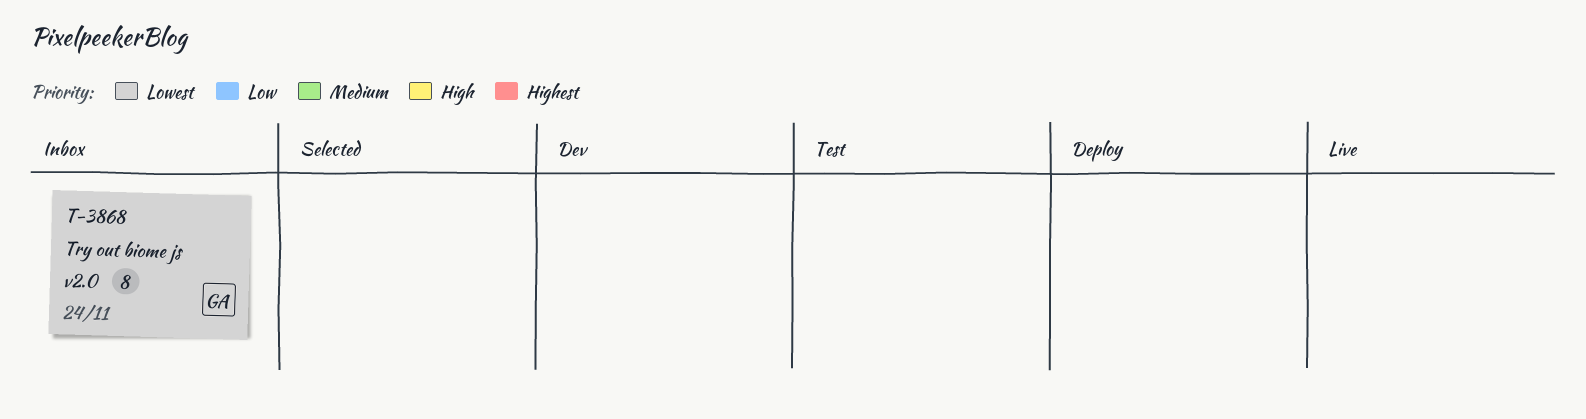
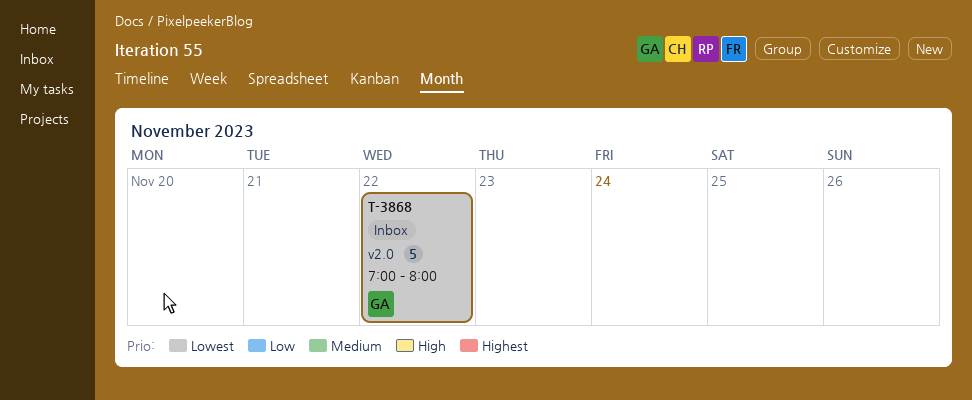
T-3868, estimate: 8 -> 5
T-3868, day: Nov 24 -> Nov 22

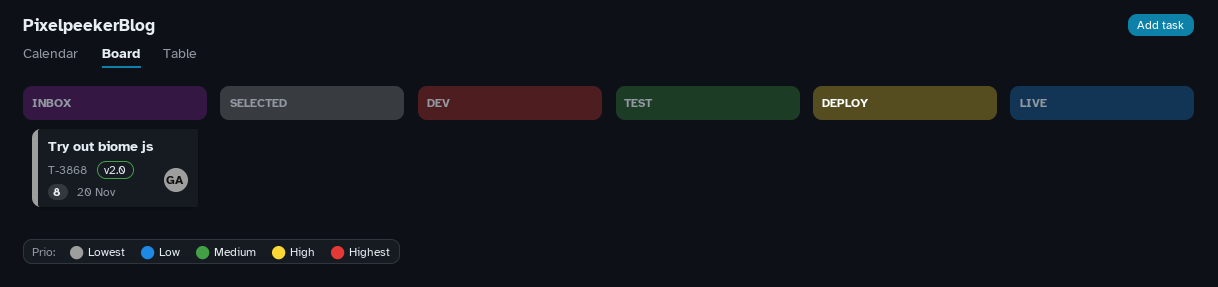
T-3868, estimate: 5 -> 8
T-3868, day: Nov 22 -> Nov 20

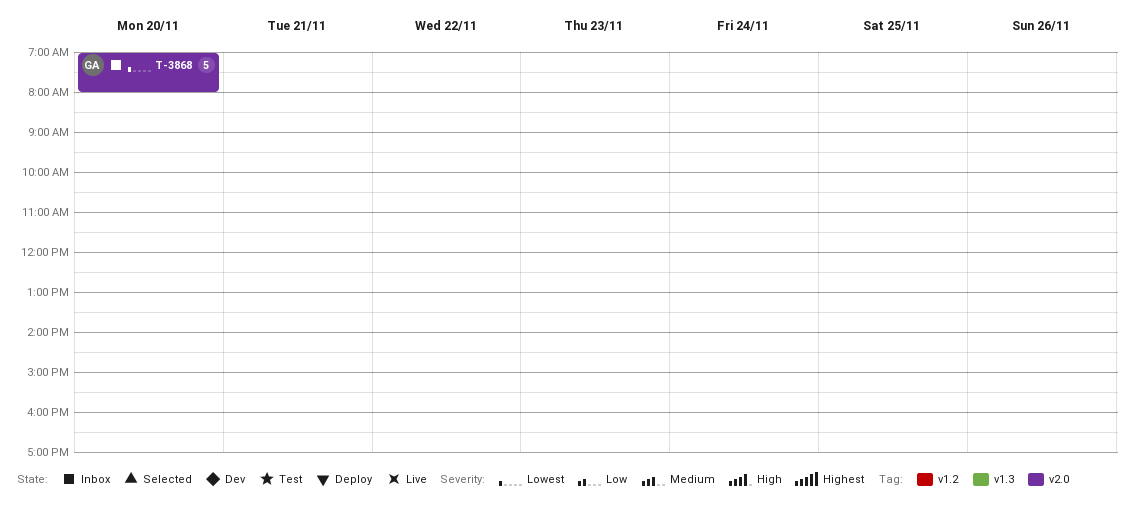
T-3868, estimate: 8 -> 5

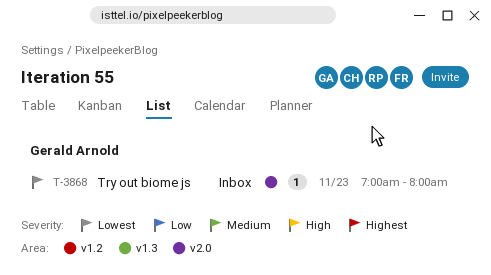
T-3868, estimate: 5 -> 1
T-3868, day: Nov 20 -> Nov 23

